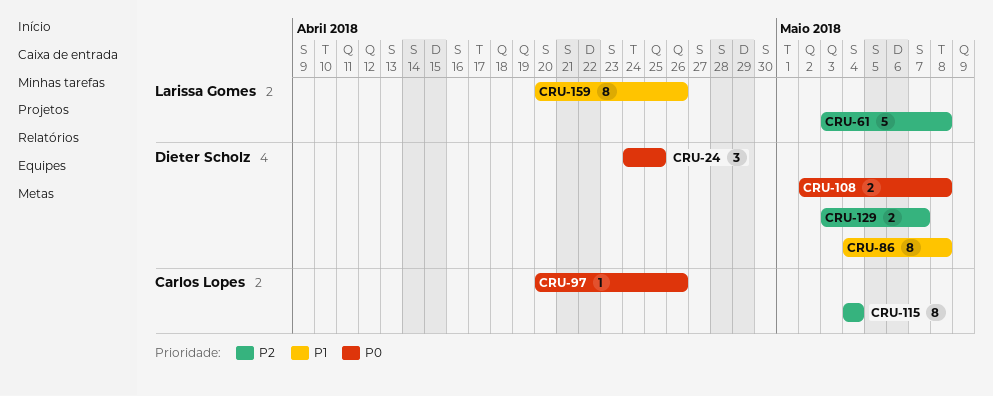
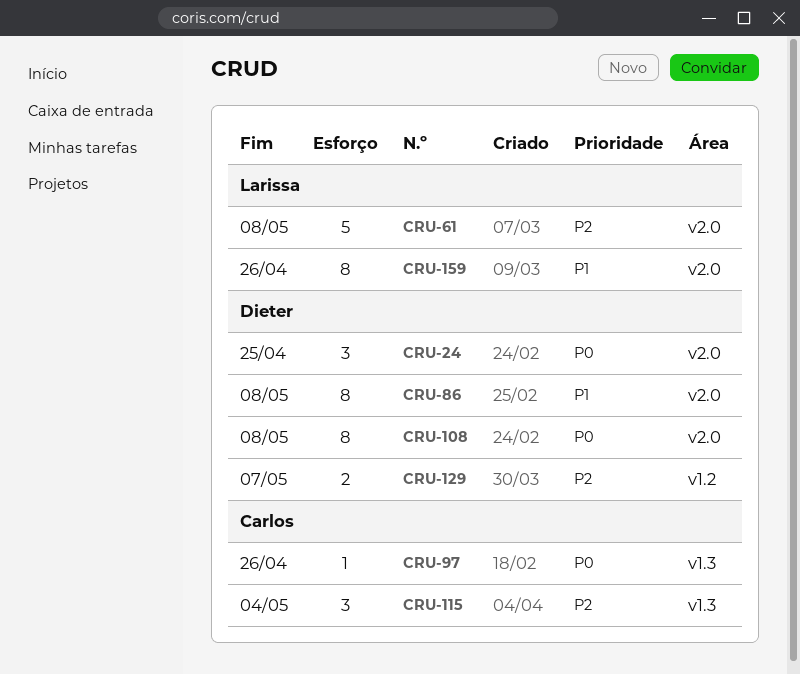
CRU-108, estimate: 2 -> 8
CRU-115, estimate: 8 -> 3

